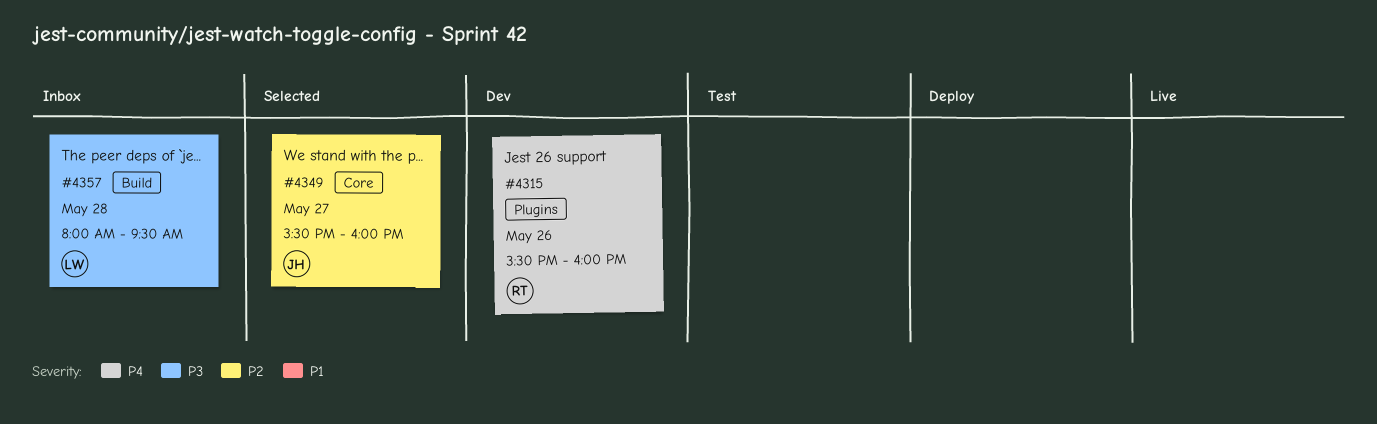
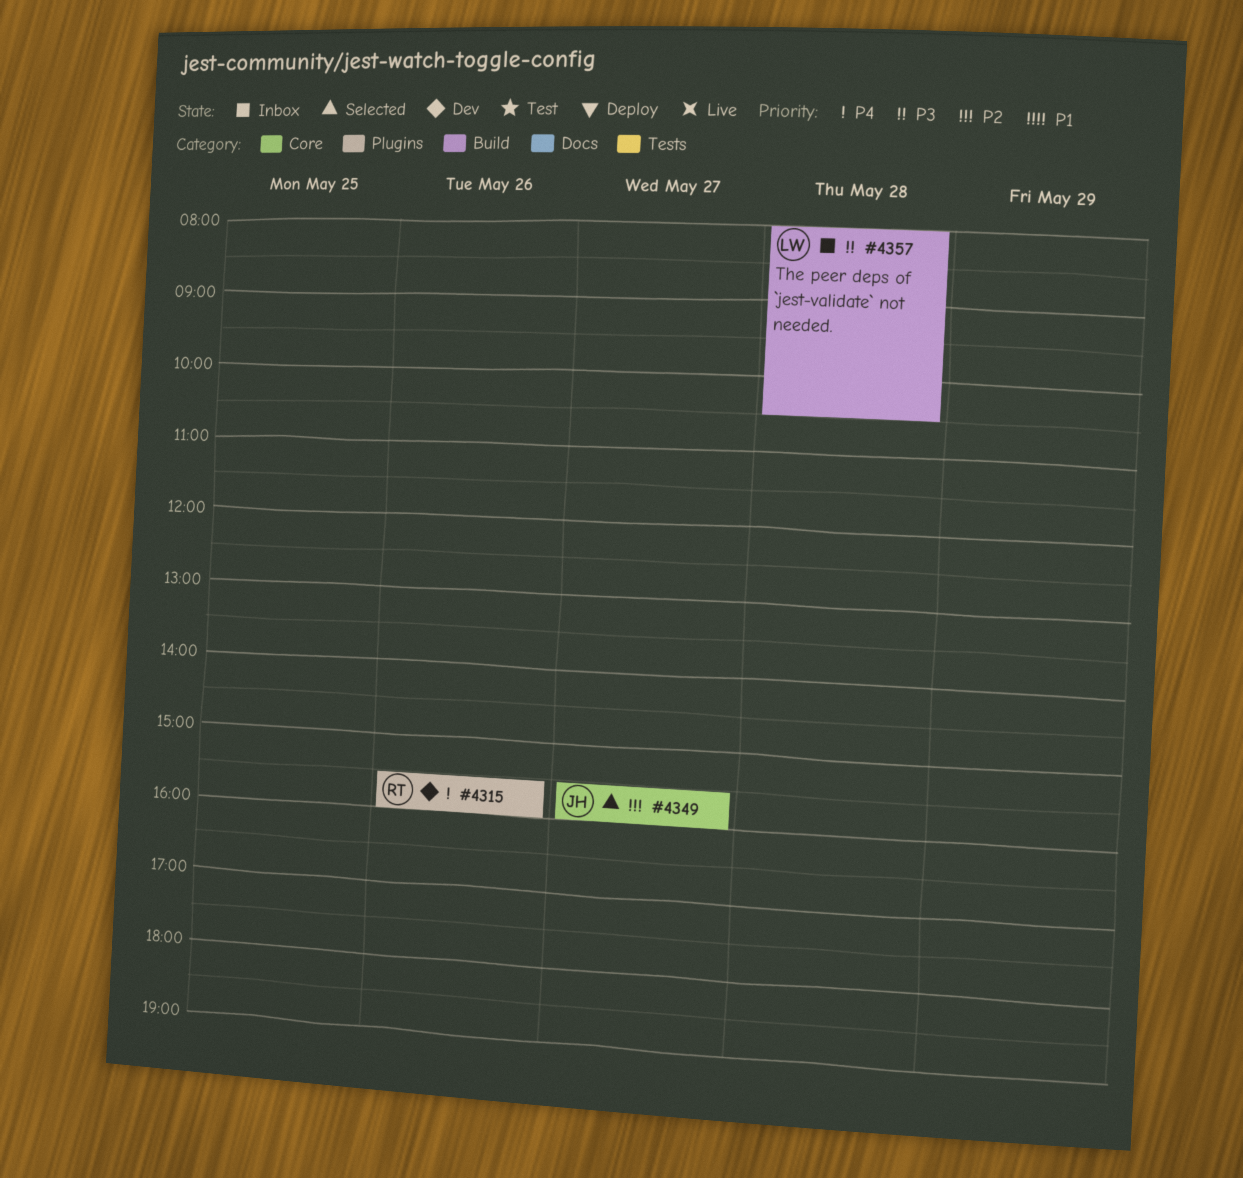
#4357, ends: 09:30 -> 10:30

